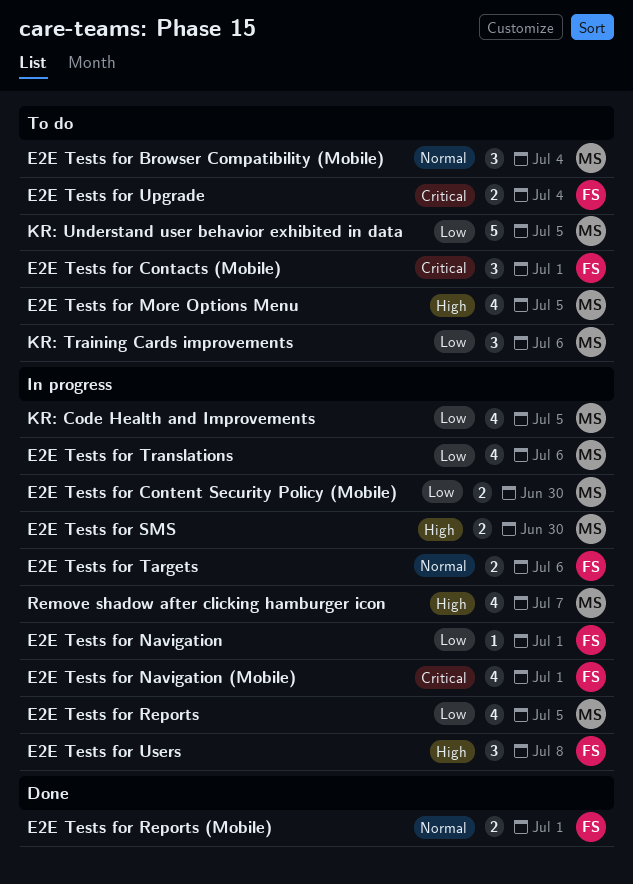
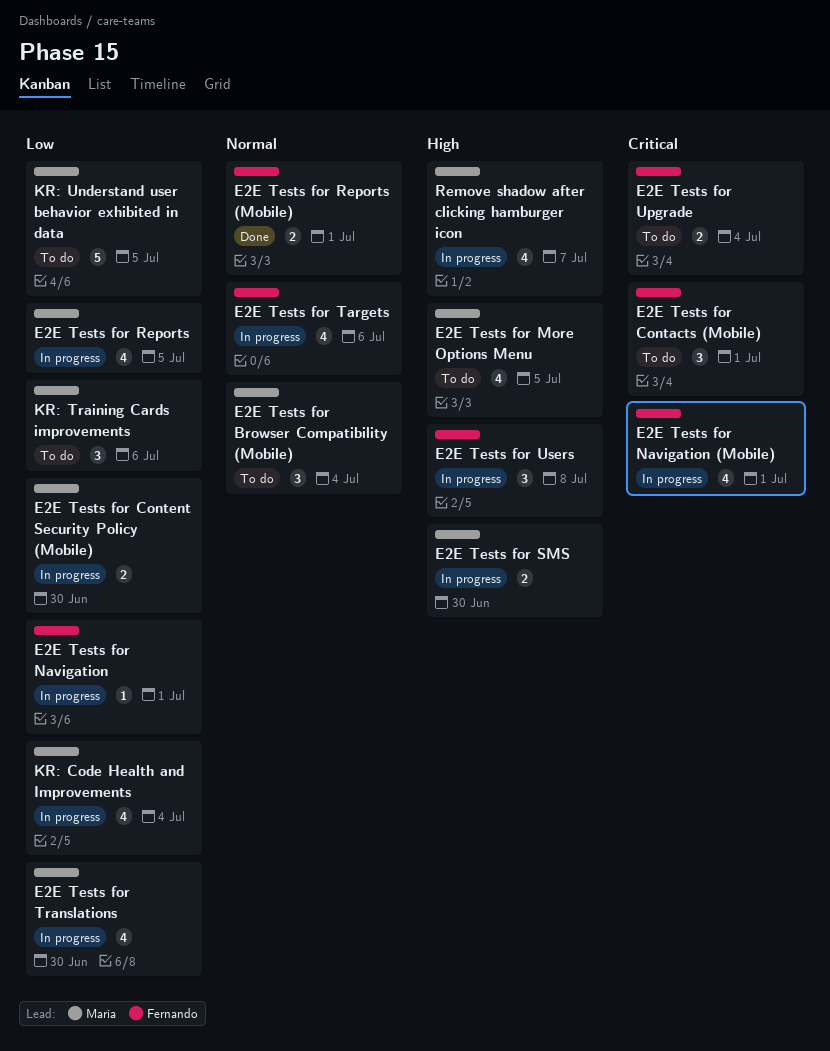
E2E Tests for Targets, estimate: 2 -> 4
E2E Tests for Translations, due: Jul 6 -> Jun 30
KR: Code Health and Improvements, due: Jul 5 -> Jul 4

